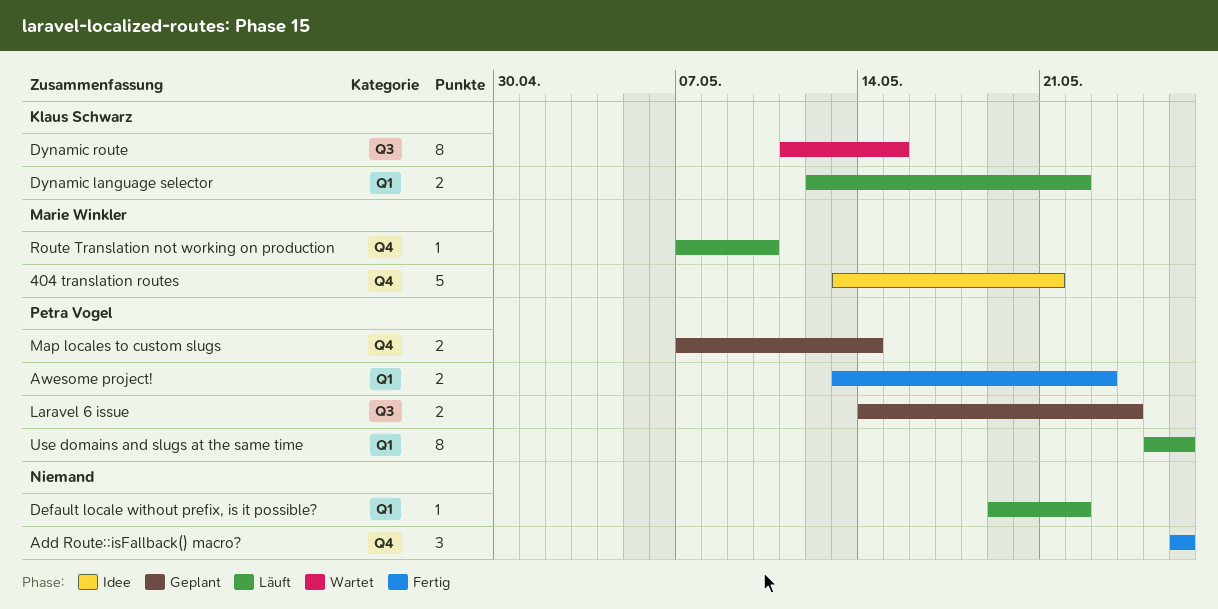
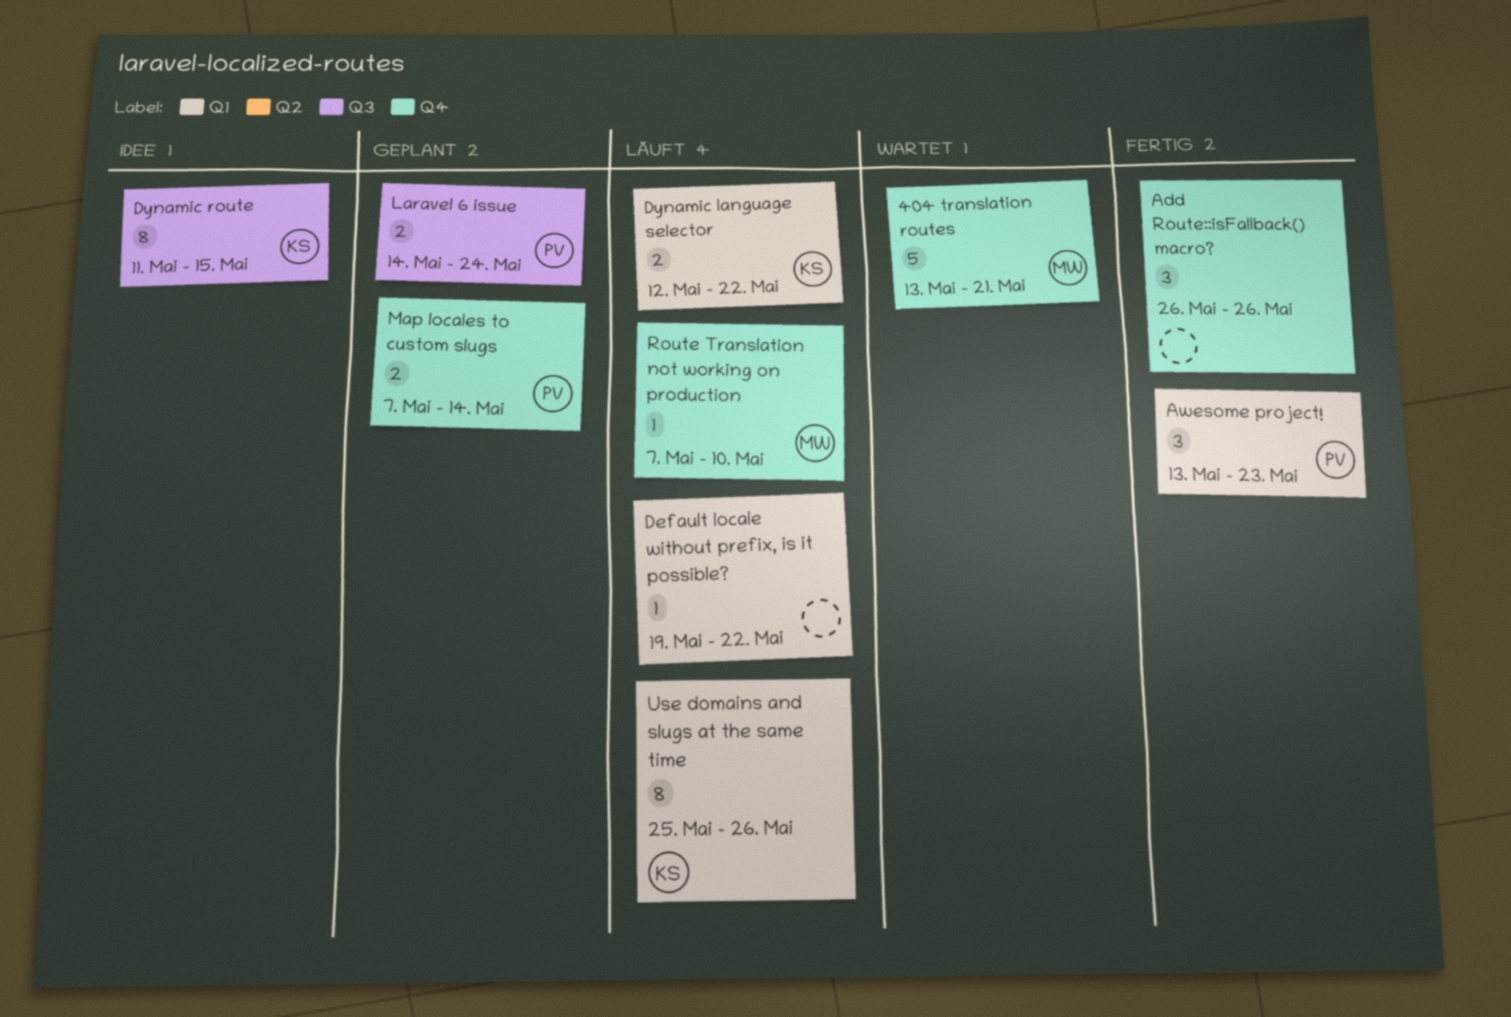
404 translation routes, status: Idee -> Wartet
Awesome project!, estimate: 2 -> 3
Dynamic route, status: Wartet -> Idee
Use domains and slugs at the same time, owner: Petra Vogel -> Klaus Schwarz

